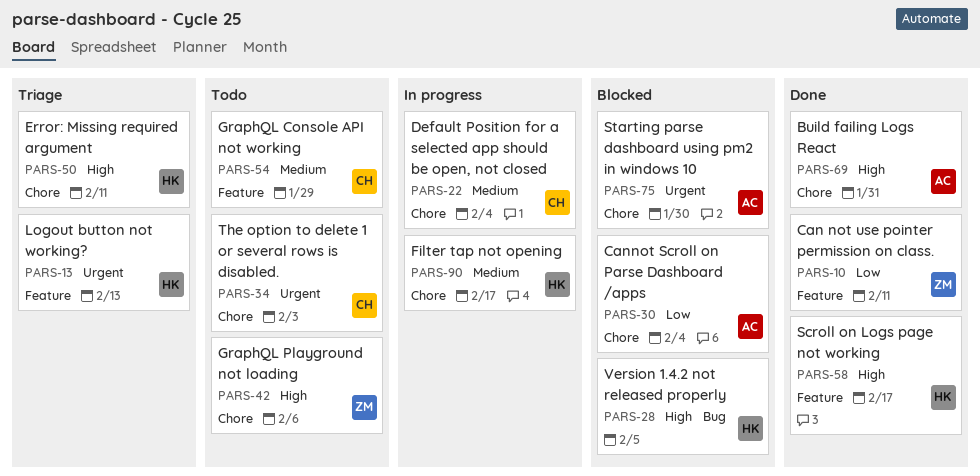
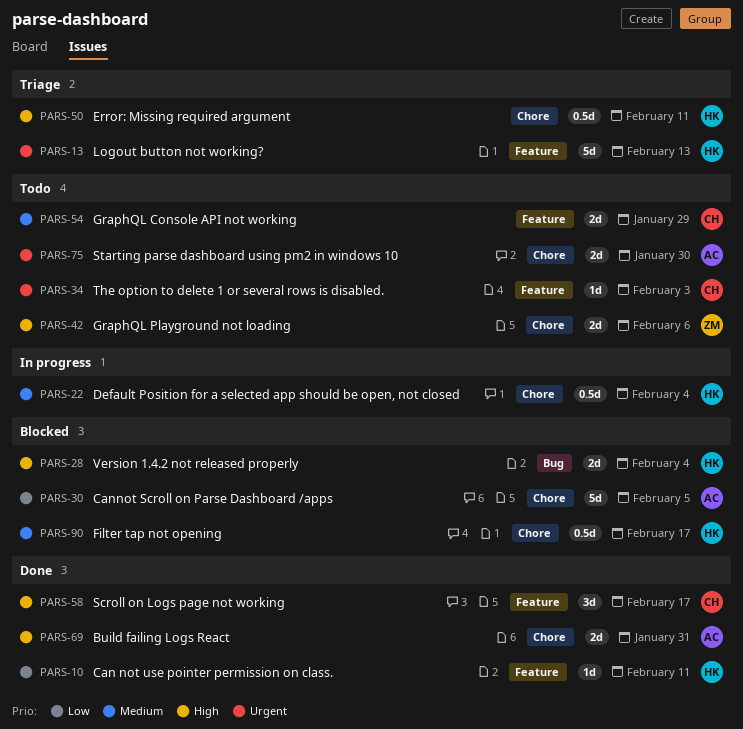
PARS-10, owner: ZM -> HK
PARS-22, owner: CH -> HK
PARS-28, due: Feb 5 -> Feb 4
PARS-30, due: Feb 4 -> Feb 5
PARS-34, label: Chore -> Feature
PARS-58, owner: HK -> CH
PARS-75, status: Blocked -> Todo
PARS-90, status: In progress -> Blocked

